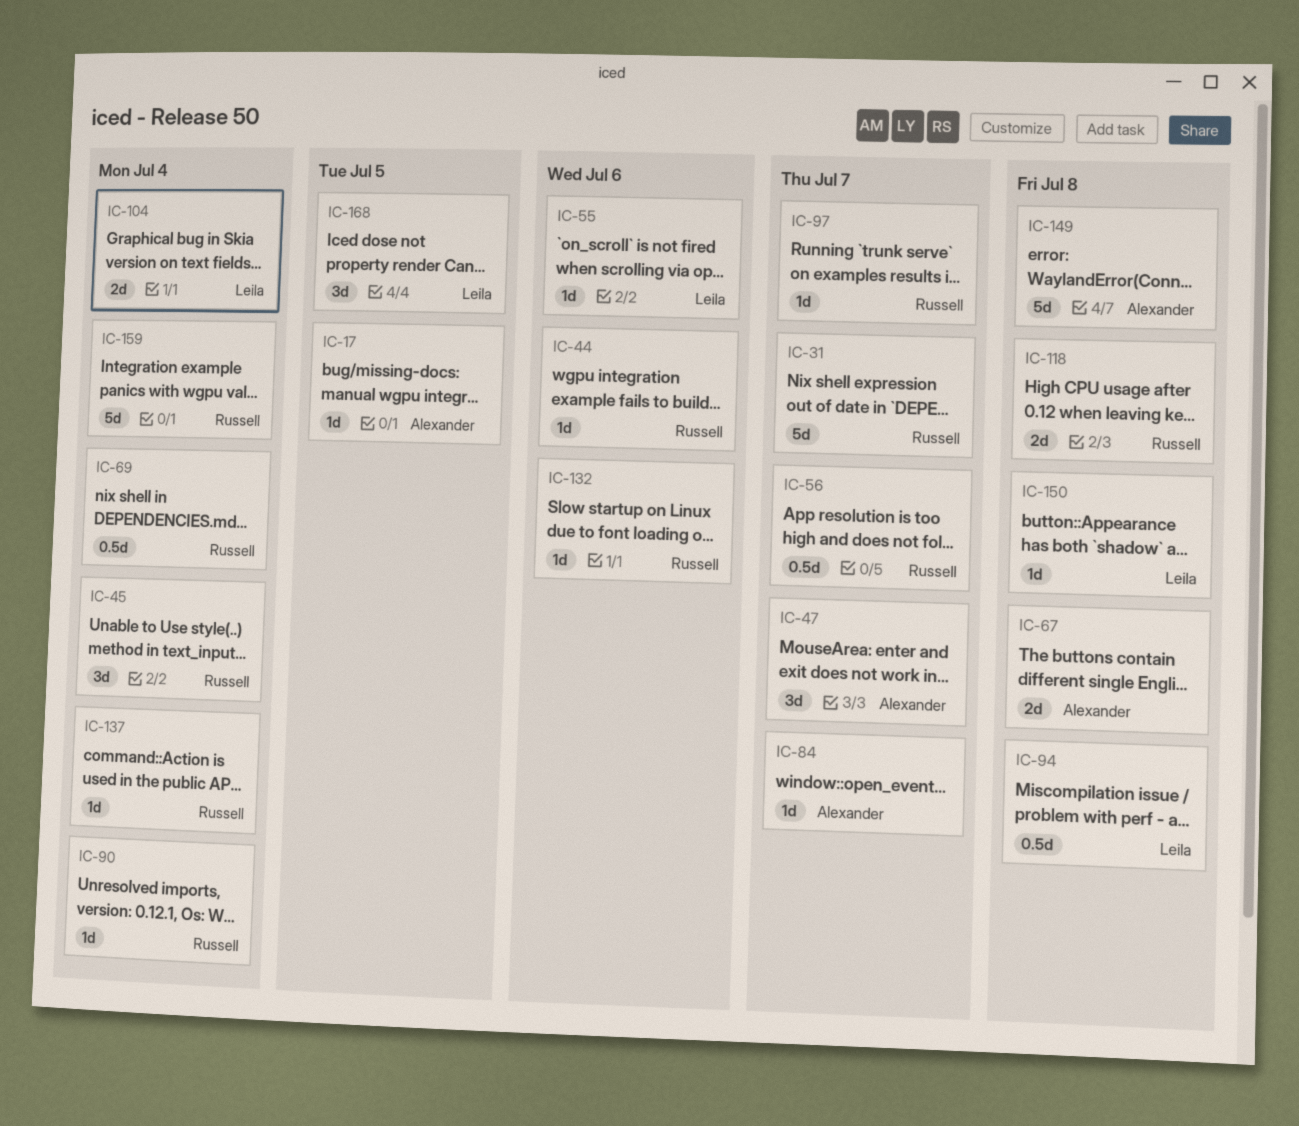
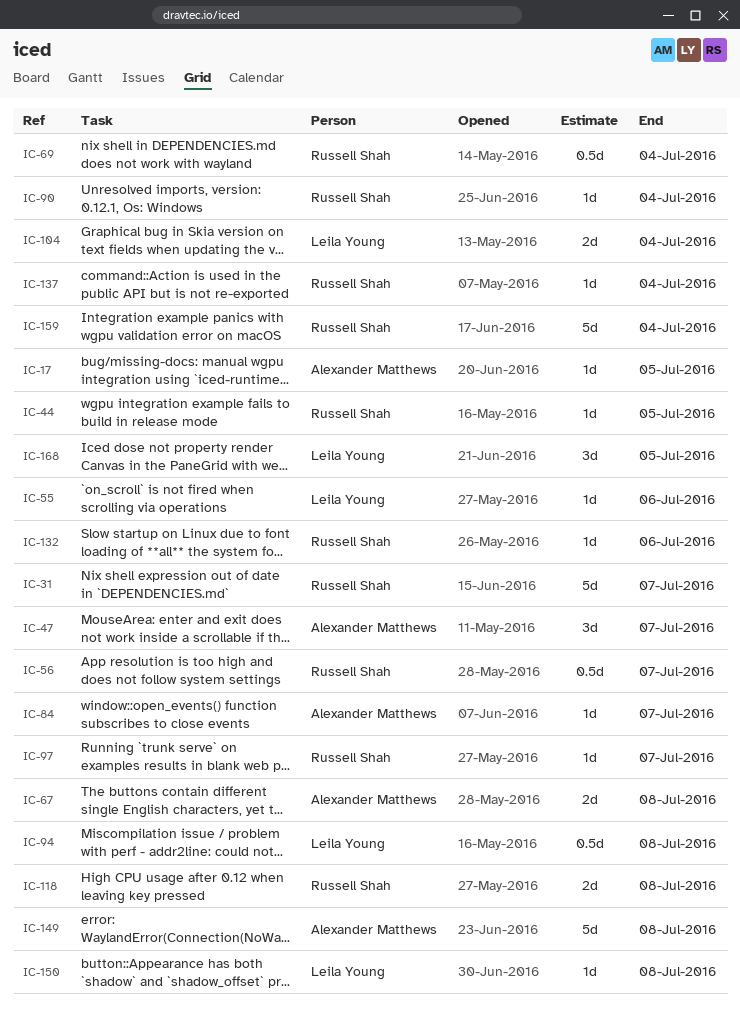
IC-44, due: Jul 6 -> Jul 5
IC-45: present -> none

